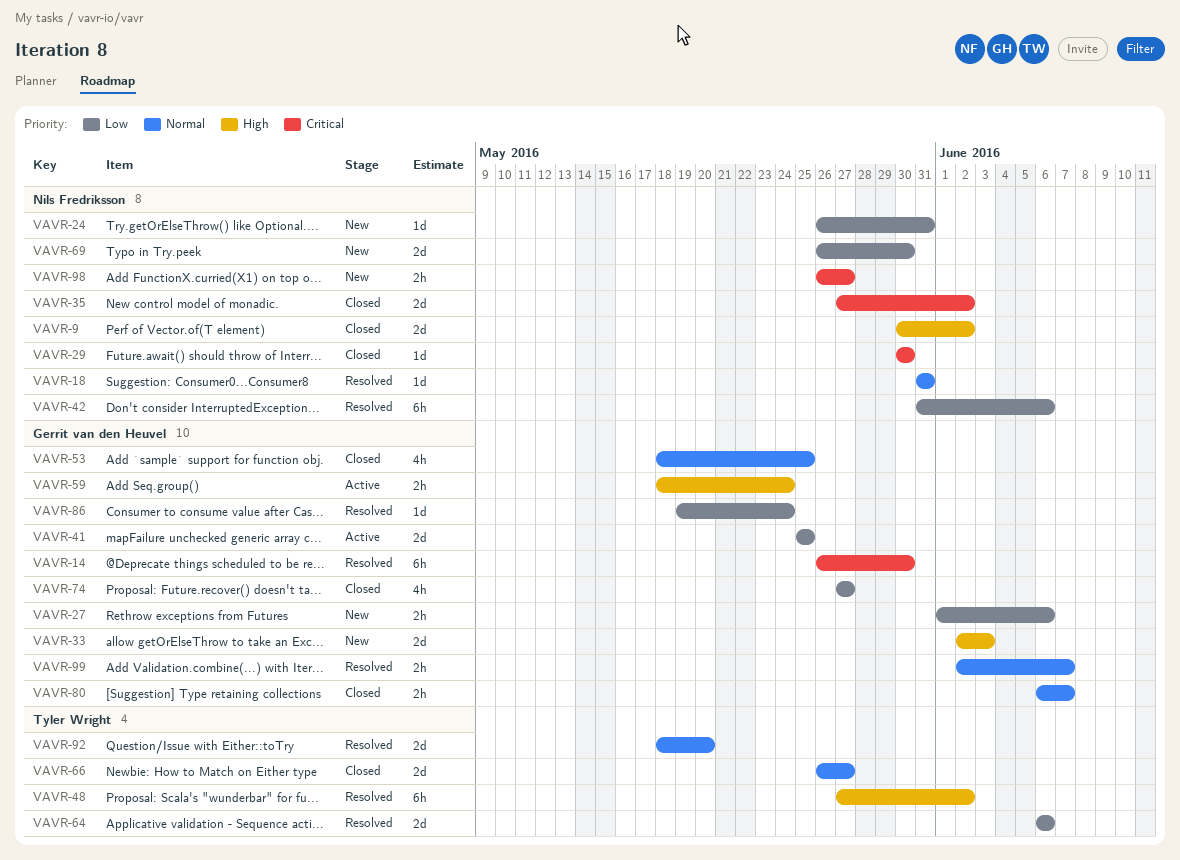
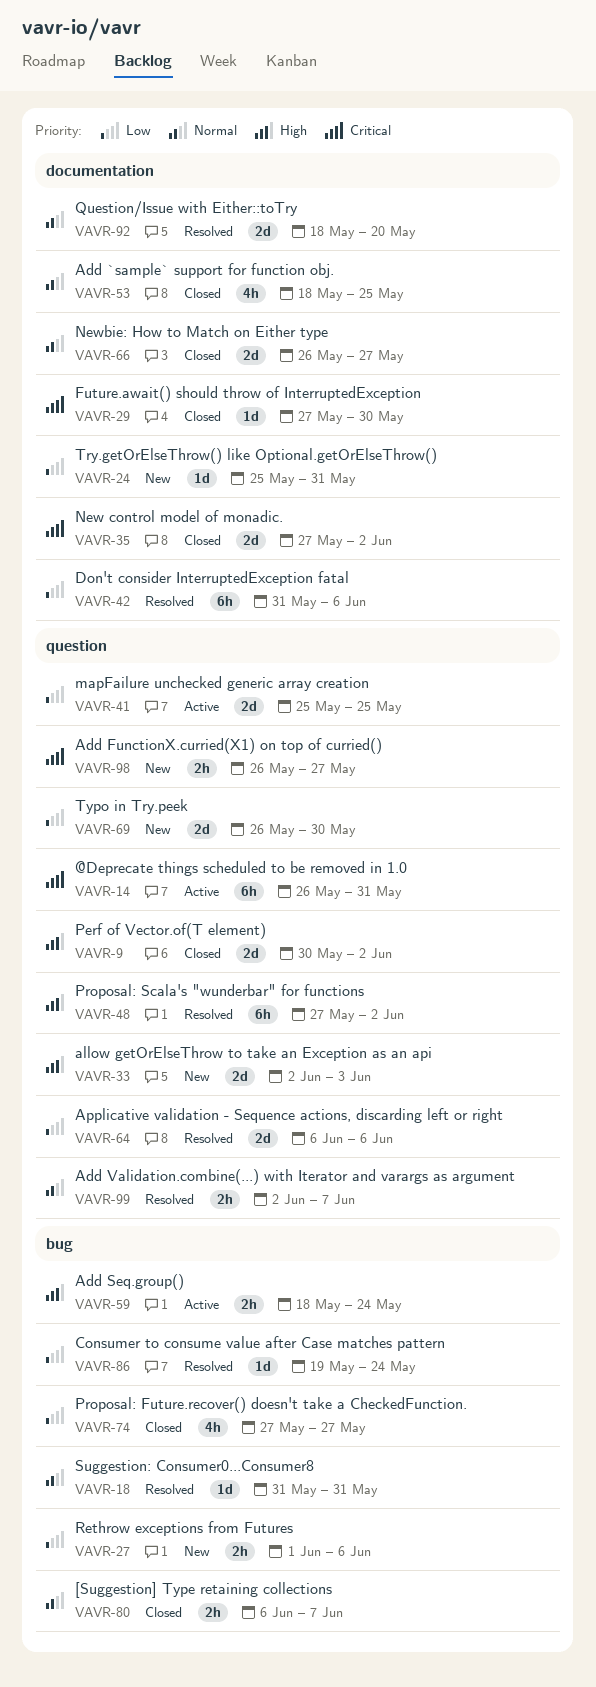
VAVR-14, status: Resolved -> Active
VAVR-14, due: May 30 -> May 31
VAVR-24, start: May 26 -> May 25
VAVR-29, start: May 30 -> May 27

